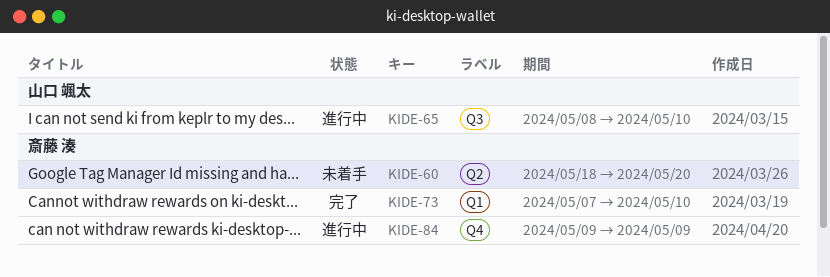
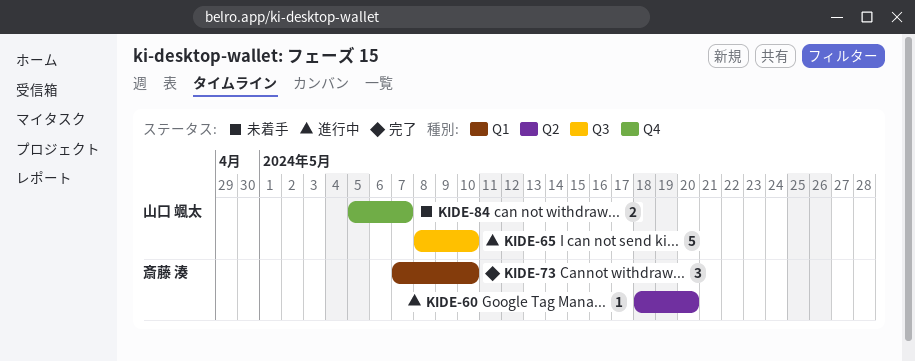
KIDE-60, status: 未着手 -> 進行中
KIDE-84, status: 進行中 -> 未着手
KIDE-84, owner: 斎藤 湊 -> 山口 颯太
KIDE-84, start: May 9 -> May 5
KIDE-84, due: May 9 -> May 7

